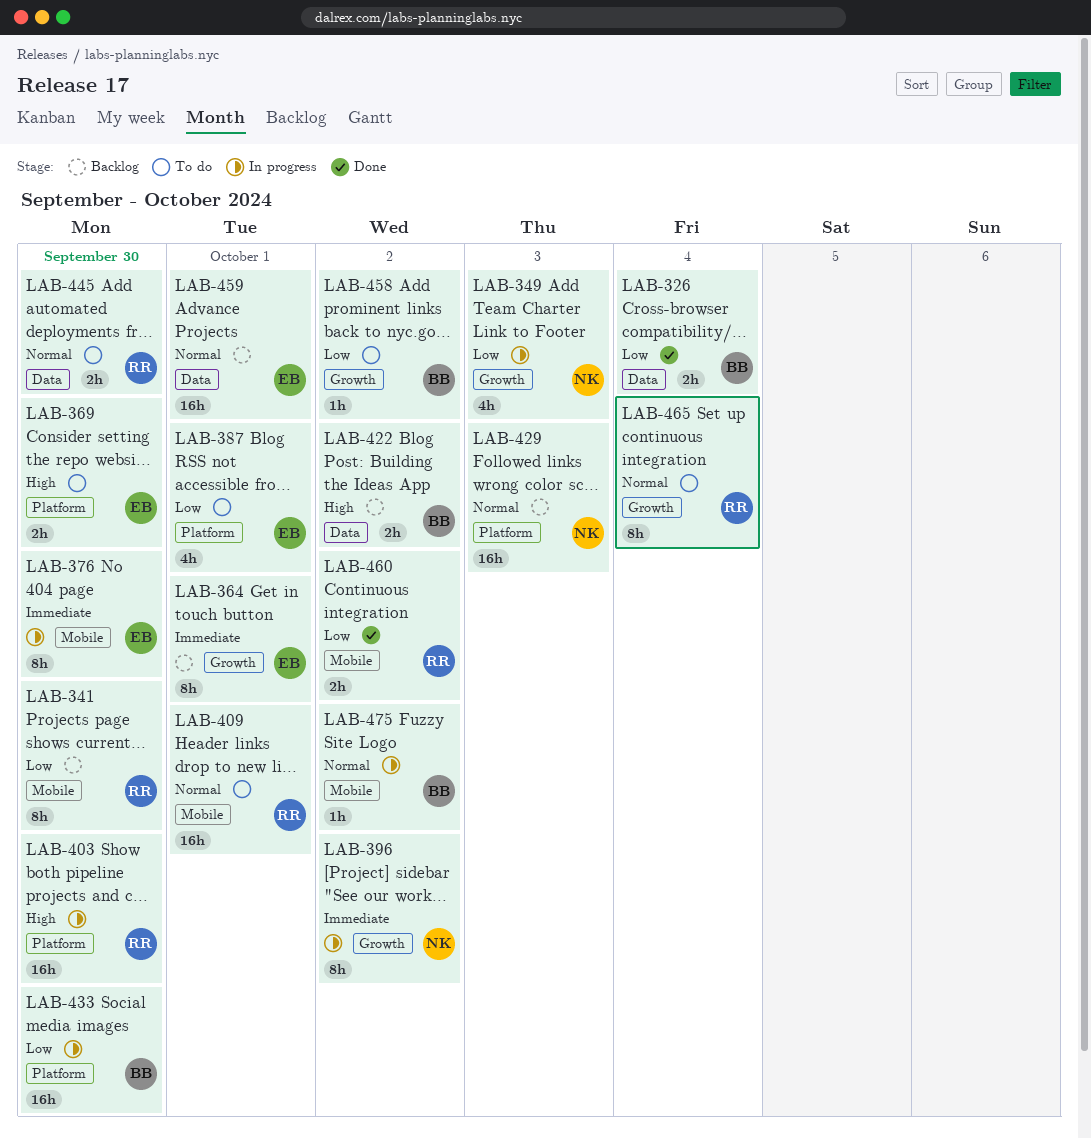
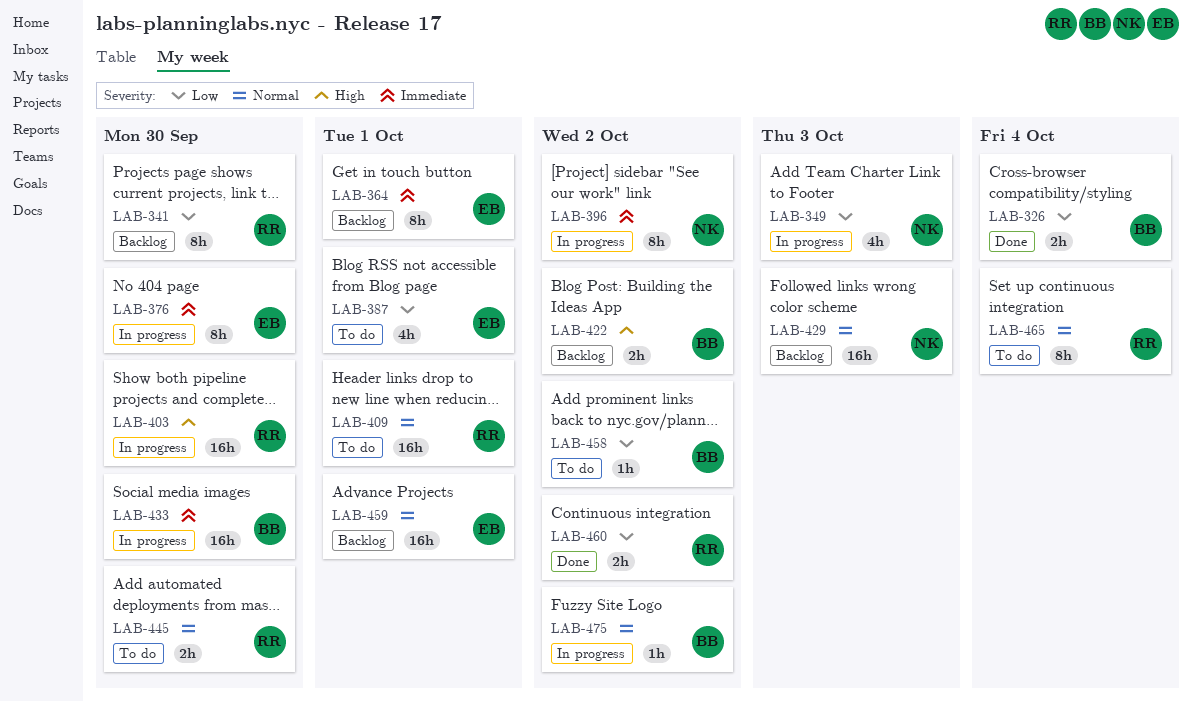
LAB-369: present -> none
LAB-433, priority: Low -> Immediate

